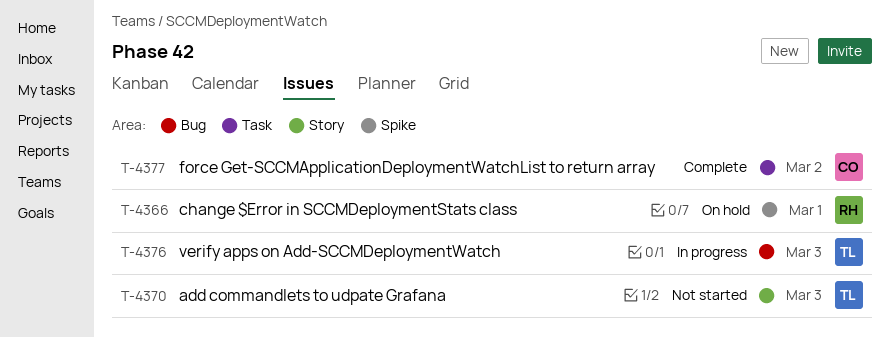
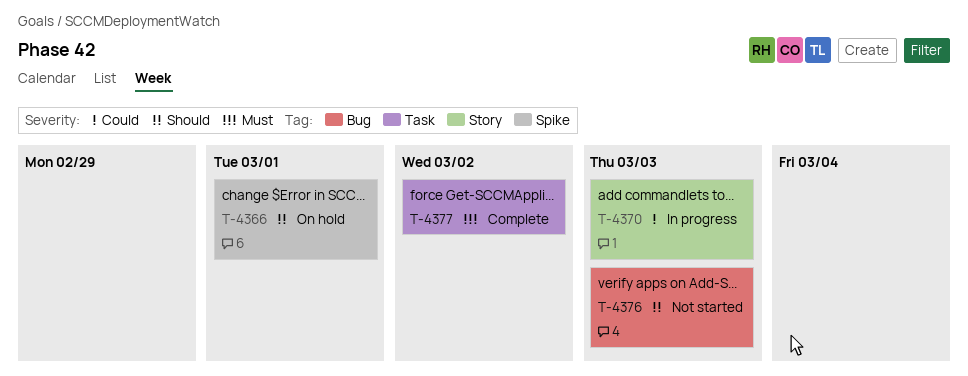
T-4370, status: Not started -> In progress
T-4376, status: In progress -> Not started

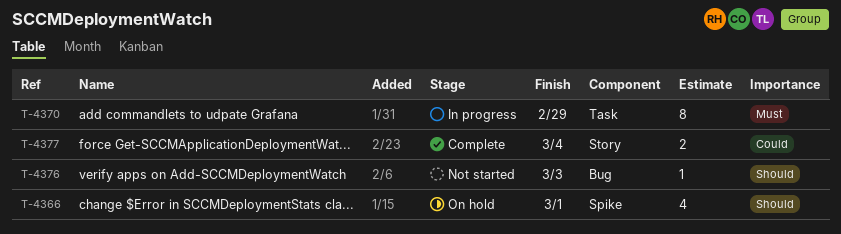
T-4370, priority: Could -> Must
T-4370, label: Story -> Task
T-4370, due: Mar 3 -> Feb 29
T-4377, priority: Must -> Could
T-4377, label: Task -> Story
T-4377, due: Mar 2 -> Mar 4

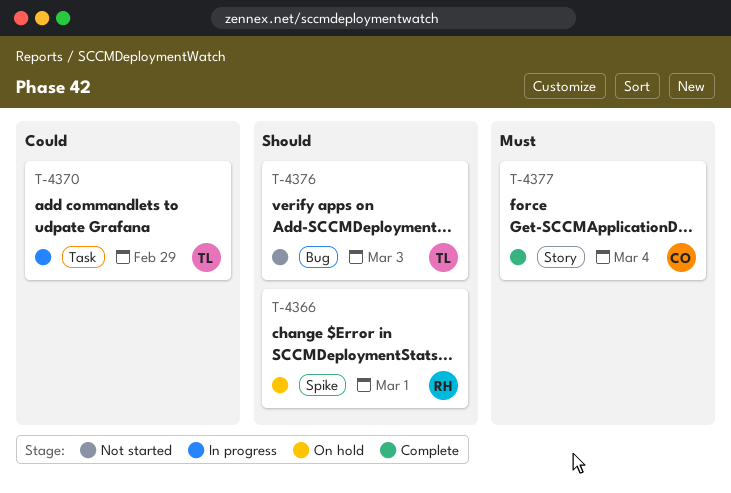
T-4370, priority: Must -> Could
T-4377, priority: Could -> Must

